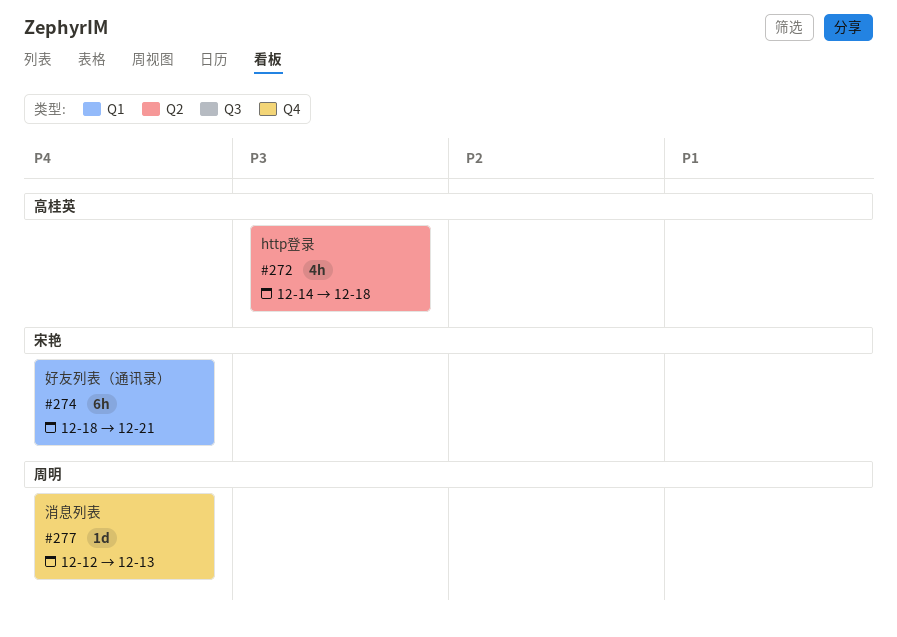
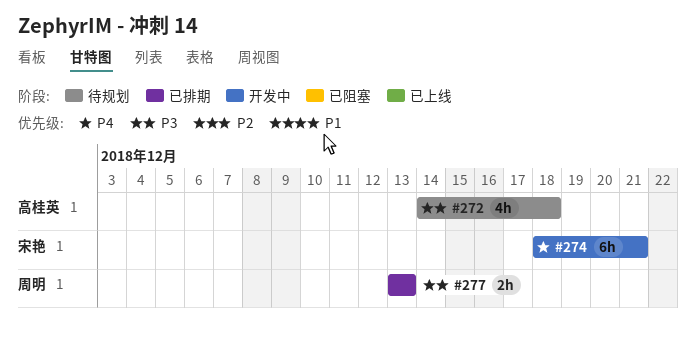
#277, priority: P4 -> P3
#277, estimate: 1d -> 2h
#277, start: Dec 12 -> Dec 13

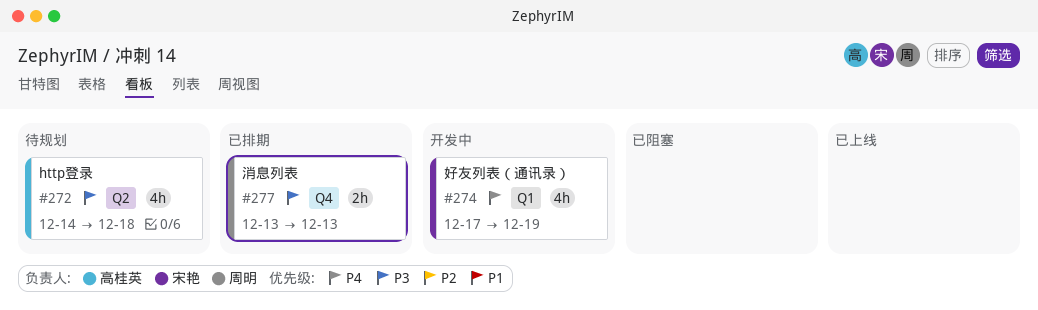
#274, estimate: 6h -> 4h
#274, start: Dec 18 -> Dec 17
#274, due: Dec 21 -> Dec 19

